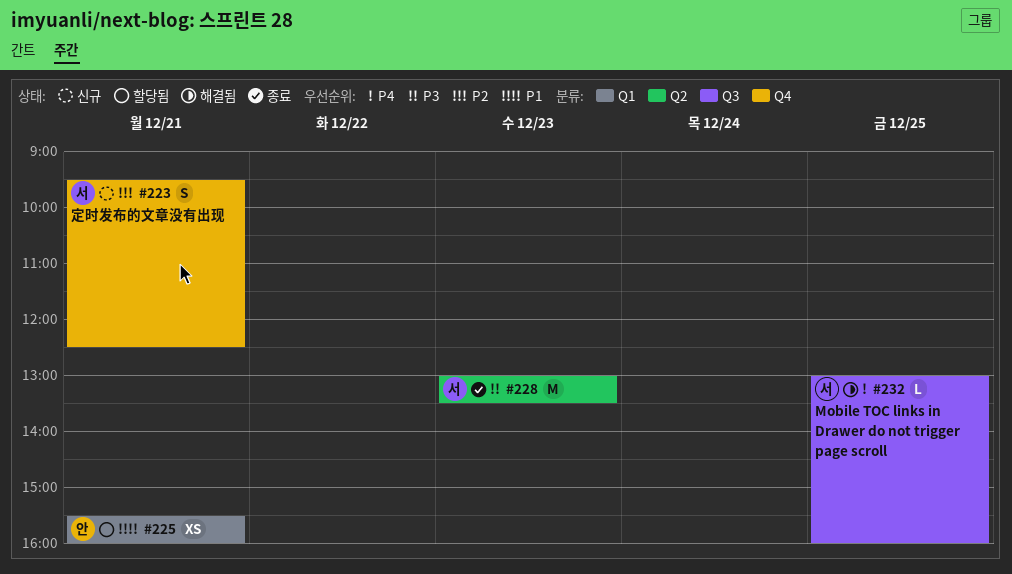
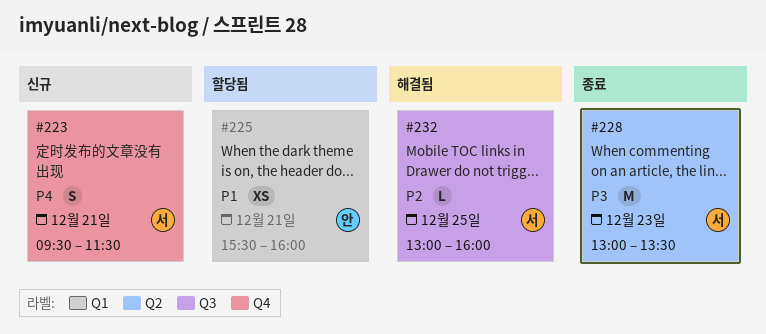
#223, priority: P2 -> P4
#223, ends: 12:30 -> 11:30
#232, priority: P4 -> P2

